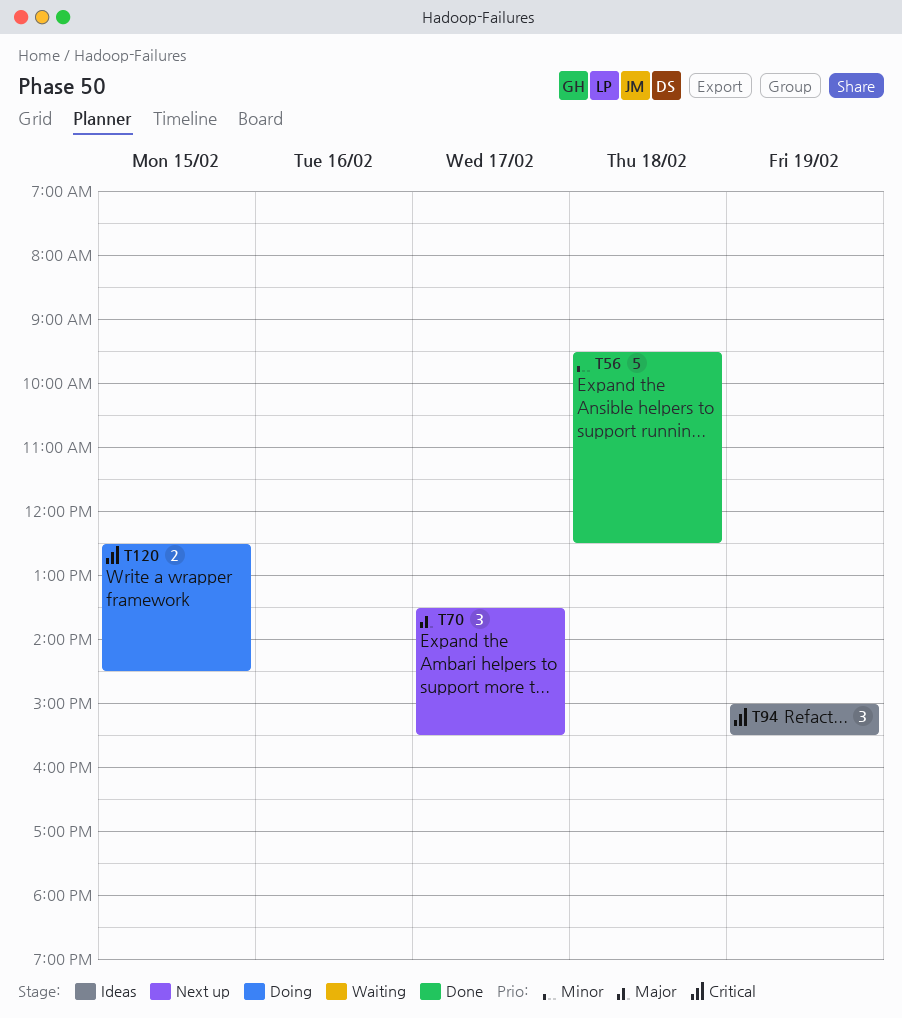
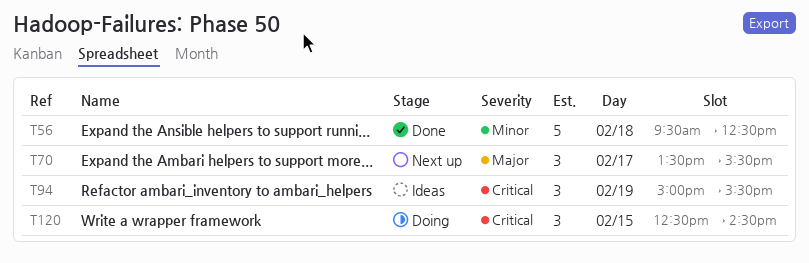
T120, estimate: 2 -> 3

